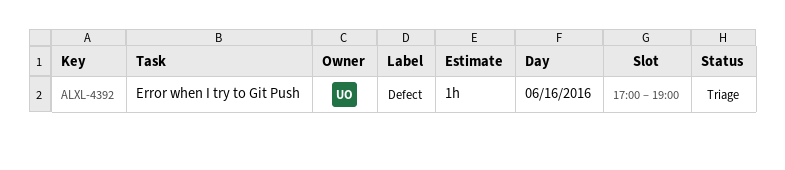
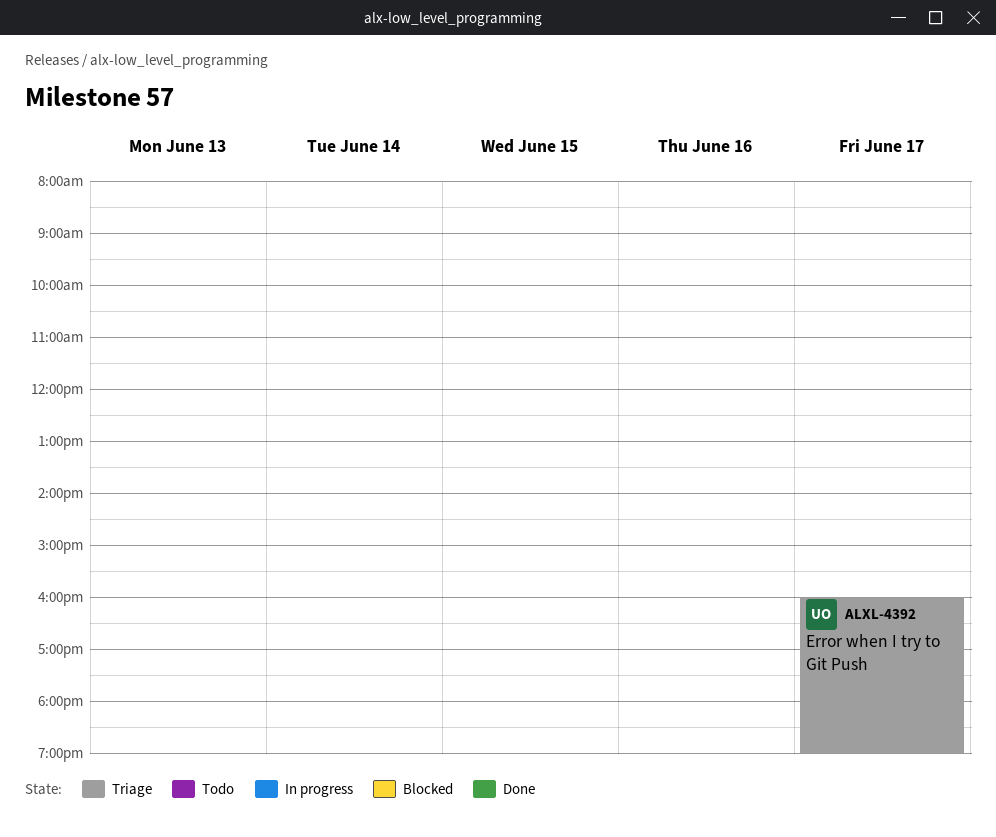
ALXL-4392, day: Jun 16 -> Jun 17
ALXL-4392, begins: 17:00 -> 16:00

